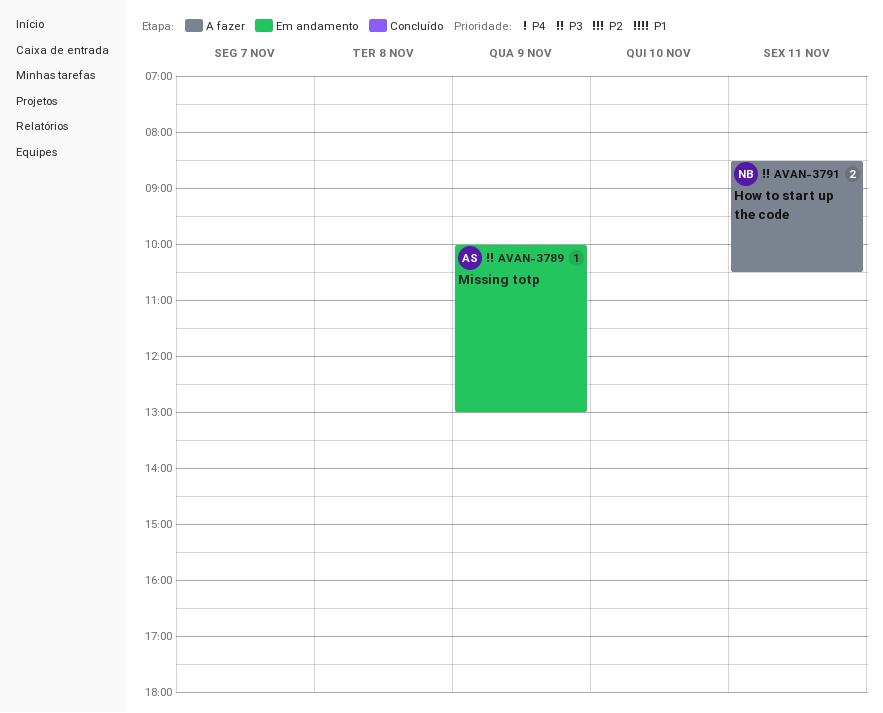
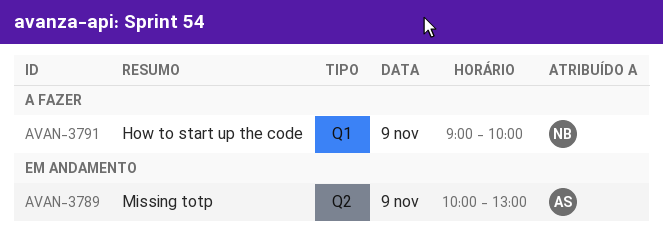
AVAN-3791, day: Nov 11 -> Nov 9
AVAN-3791, begins: 08:30 -> 09:00
AVAN-3791, ends: 10:30 -> 10:00

